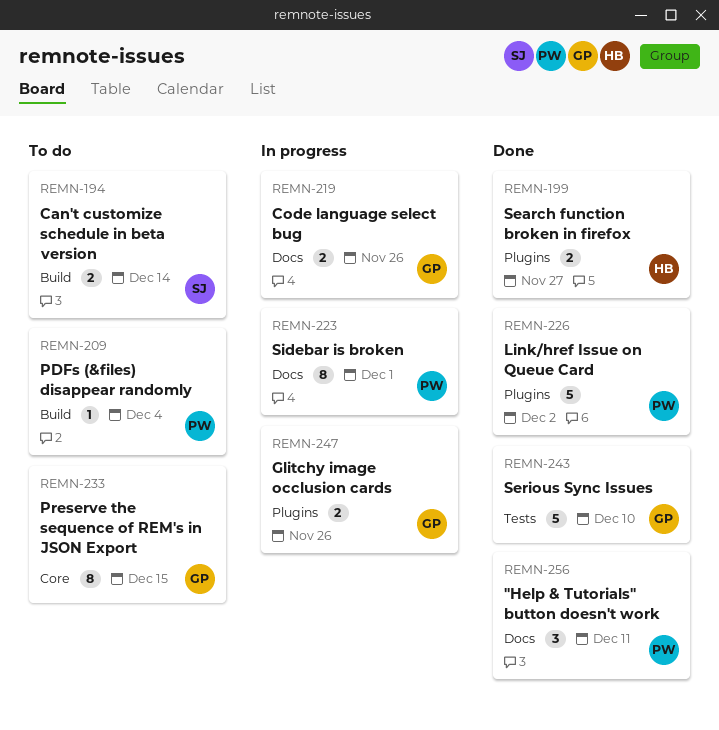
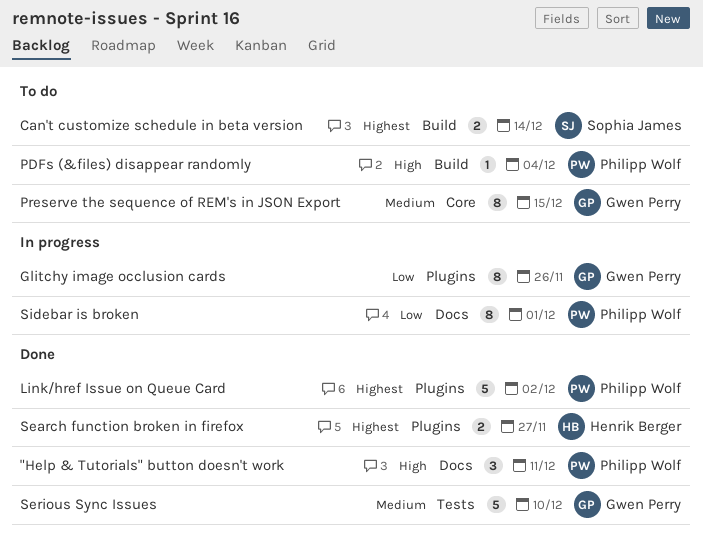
Code language select bug: present -> none
Glitchy image occlusion cards, estimate: 2 -> 8

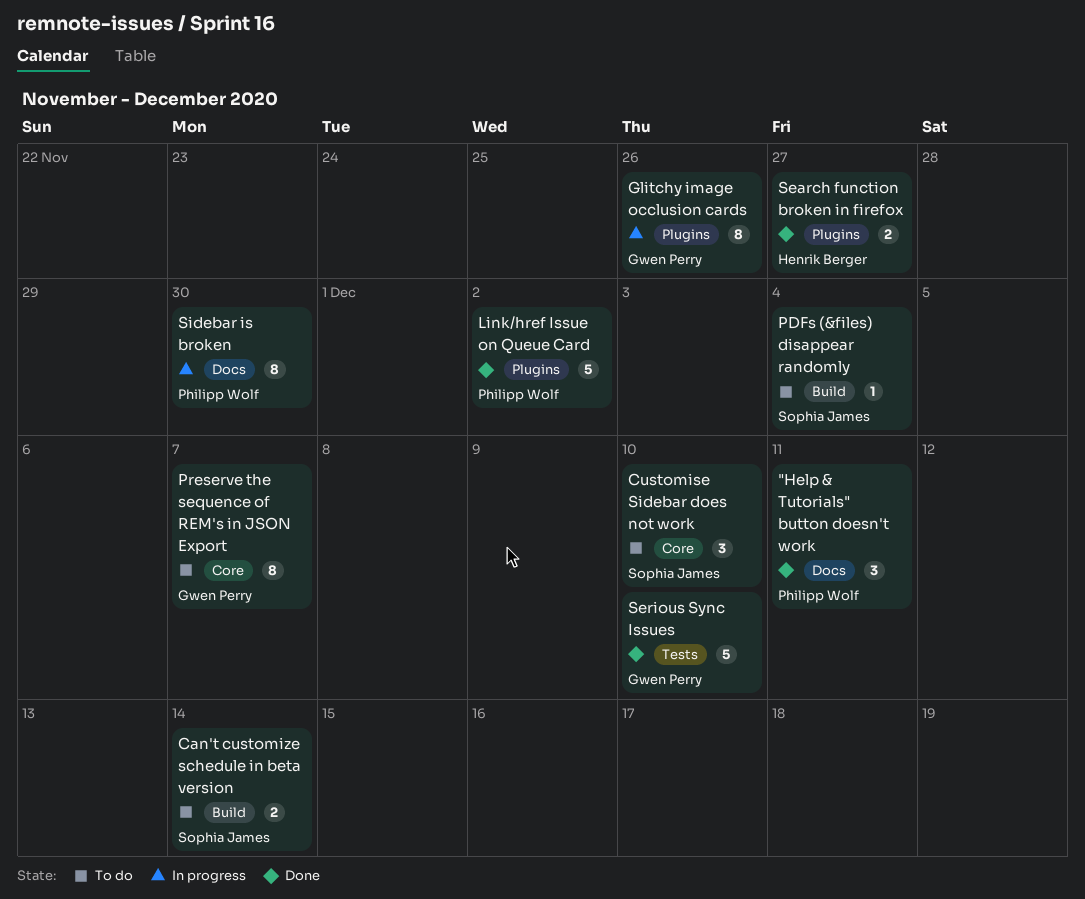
Customise Sidebar does not work: none -> present
PDFs (&files) disappear randomly, owner: Philipp Wolf -> Sophia James
Preserve the sequence of REM's in JSON Export, due: Dec 15 -> Dec 7
Sidebar is broken, due: Dec 1 -> Nov 30

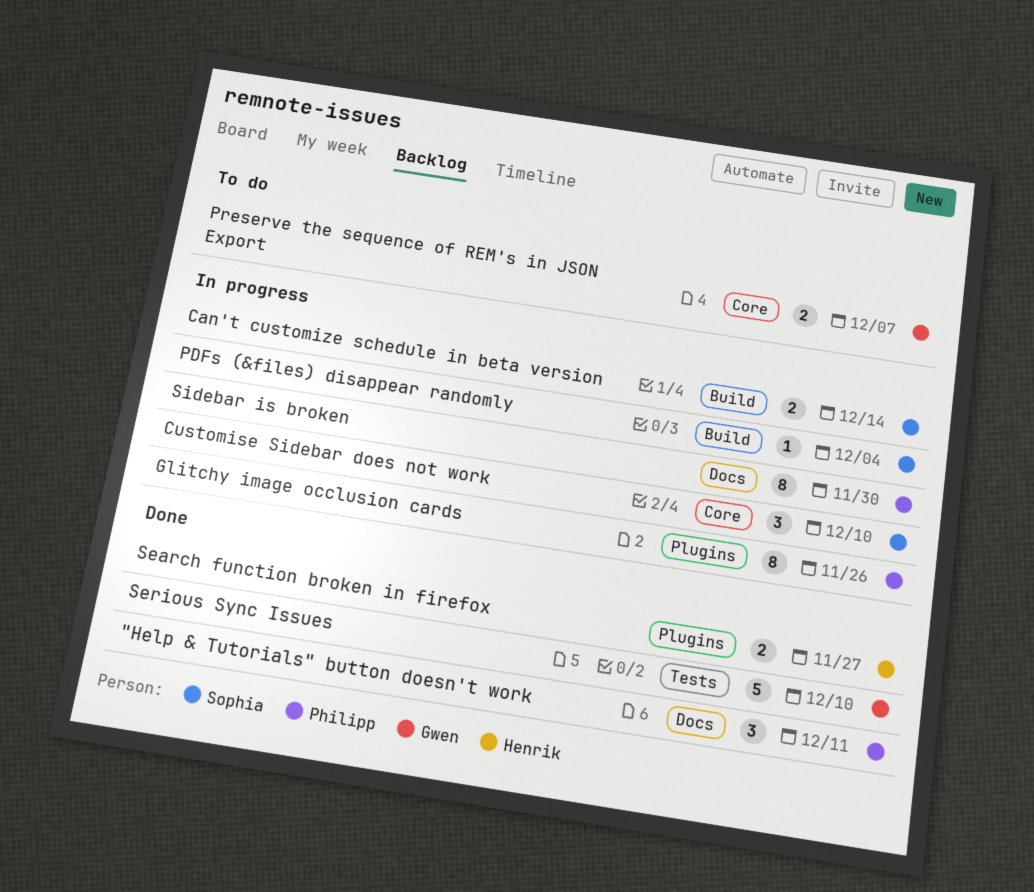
Can't customize schedule in beta version, status: To do -> In progress
Customise Sidebar does not work, status: To do -> In progress
Glitchy image occlusion cards, owner: Gwen Perry -> Philipp Wolf
Link/href Issue on Queue Card: present -> none
PDFs (&files) disappear randomly, status: To do -> In progress
Preserve the sequence of REM's in JSON Export, estimate: 8 -> 2

